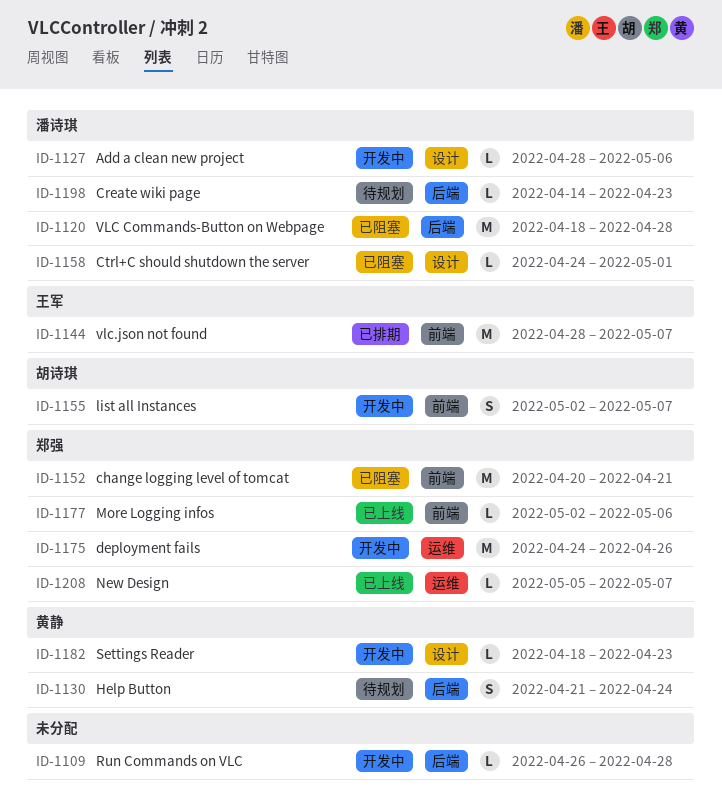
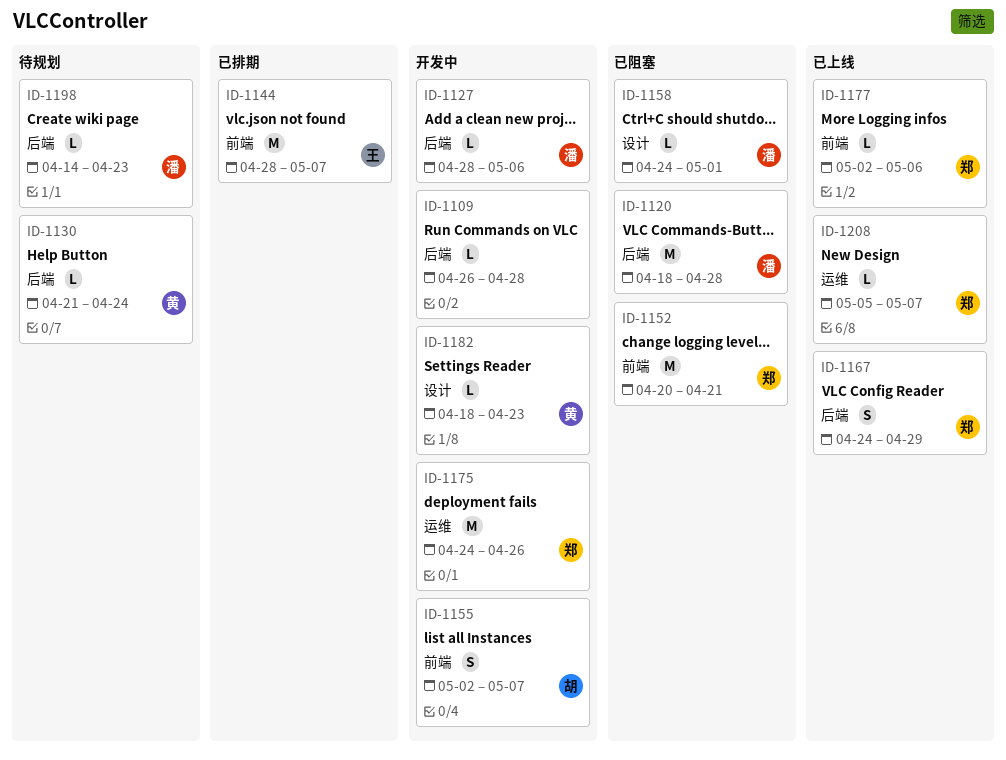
ID-1127, label: 设计 -> 后端
ID-1130, estimate: S -> L
ID-1167: none -> present

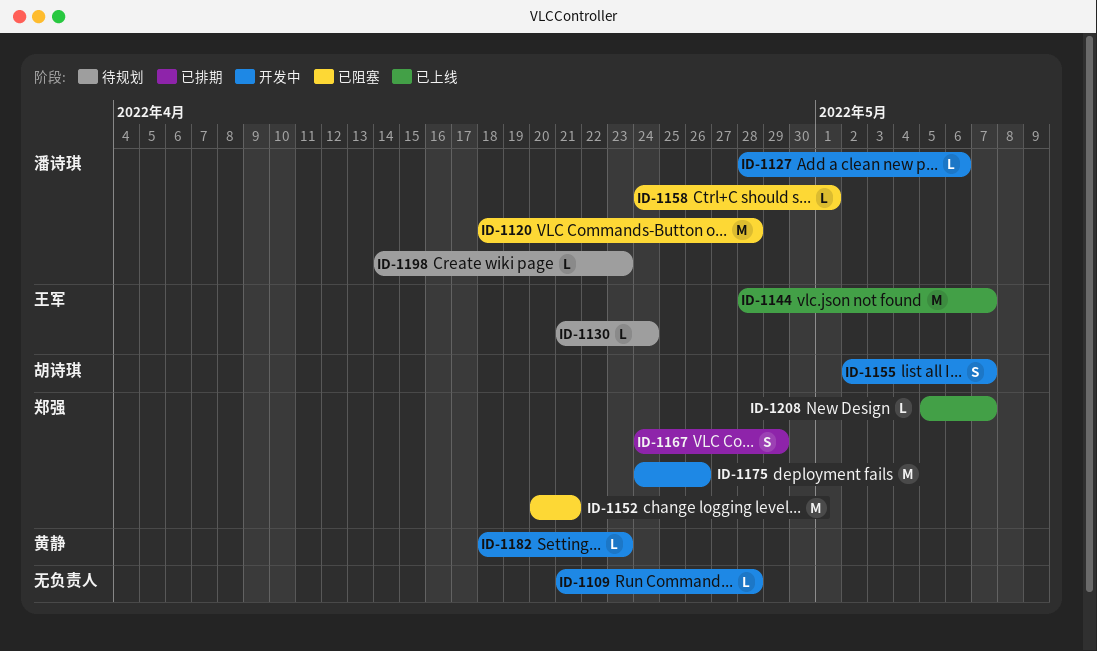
ID-1109, start: Apr 26 -> Apr 21
ID-1130, owner: 黄静 -> 王军
ID-1144, status: 已排期 -> 已上线
ID-1167, status: 已上线 -> 已排期
ID-1177: present -> none

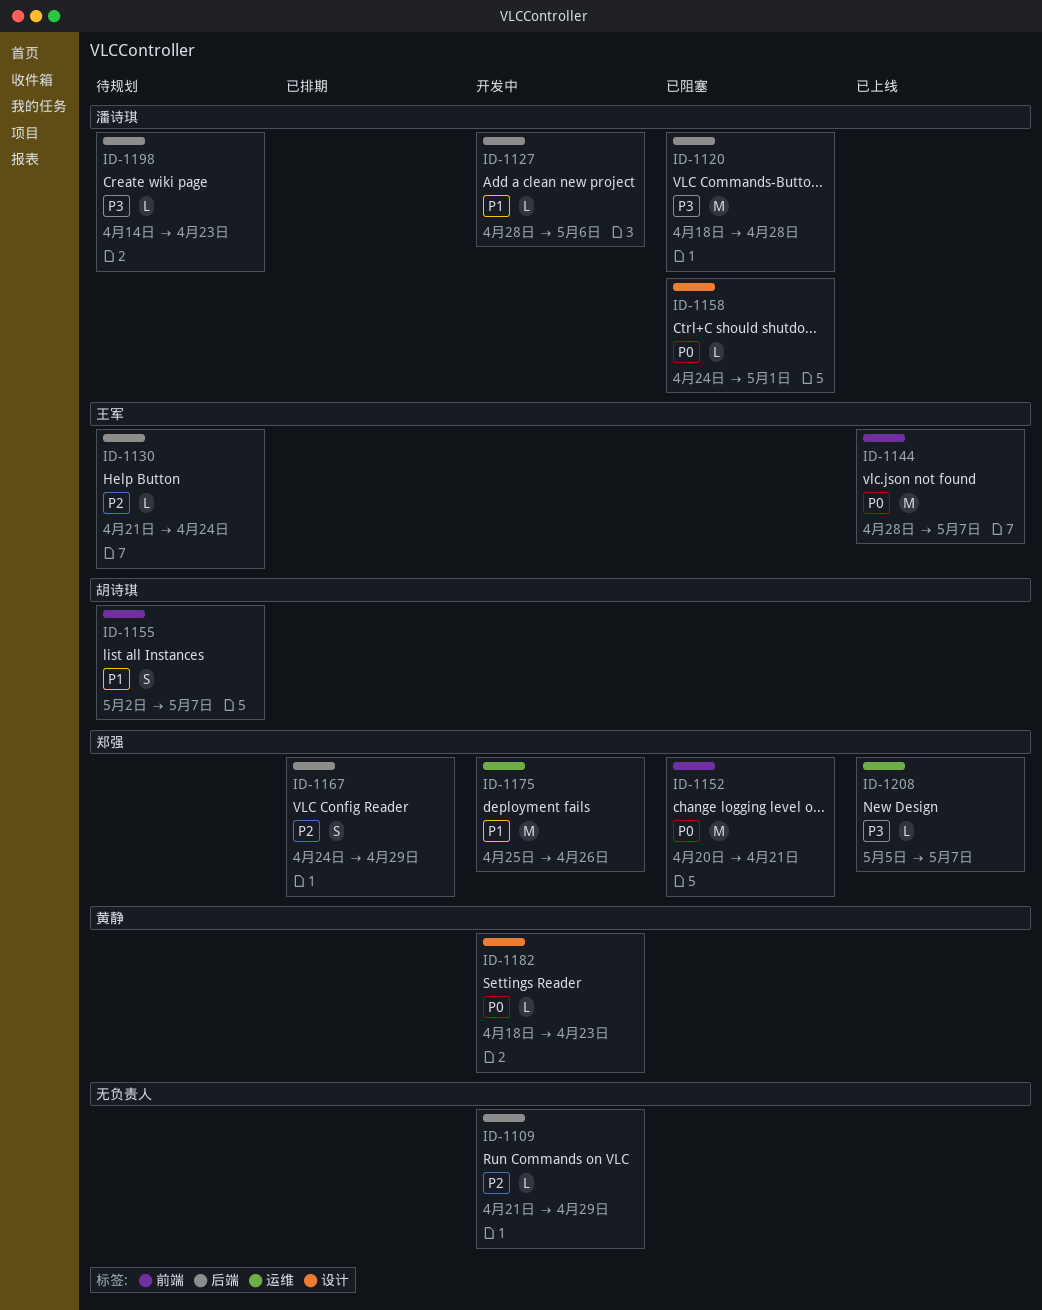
ID-1109, due: Apr 28 -> Apr 29
ID-1155, status: 开发中 -> 待规划
ID-1175, start: Apr 24 -> Apr 25

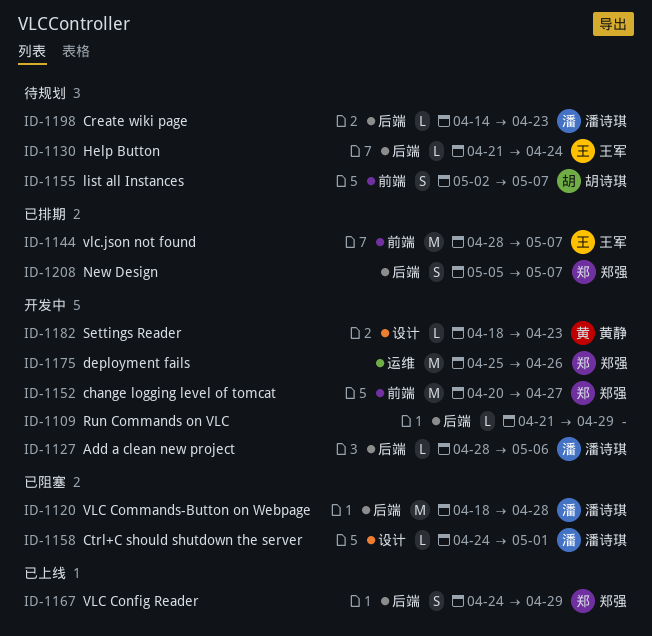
ID-1144, status: 已上线 -> 已排期
ID-1152, status: 已阻塞 -> 开发中
ID-1152, due: Apr 21 -> Apr 27
ID-1167, status: 已排期 -> 已上线
ID-1208, status: 已上线 -> 已排期
ID-1208, label: 运维 -> 后端
ID-1208, estimate: L -> S

